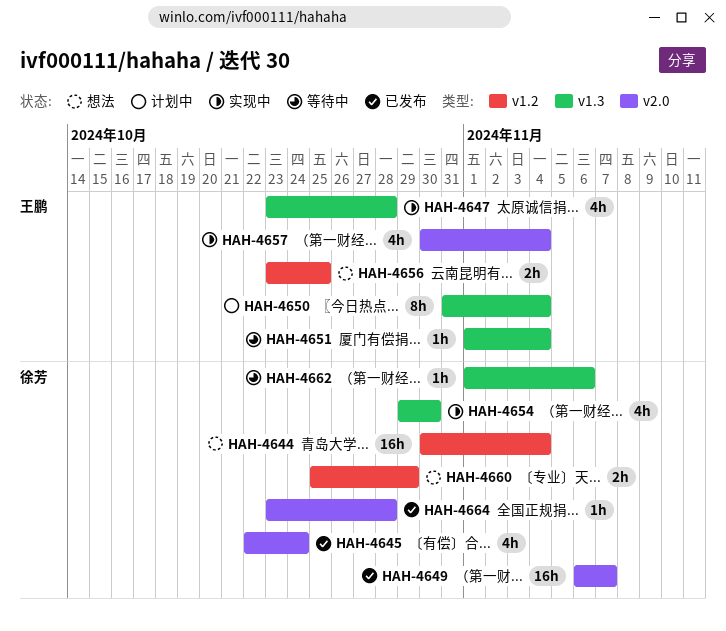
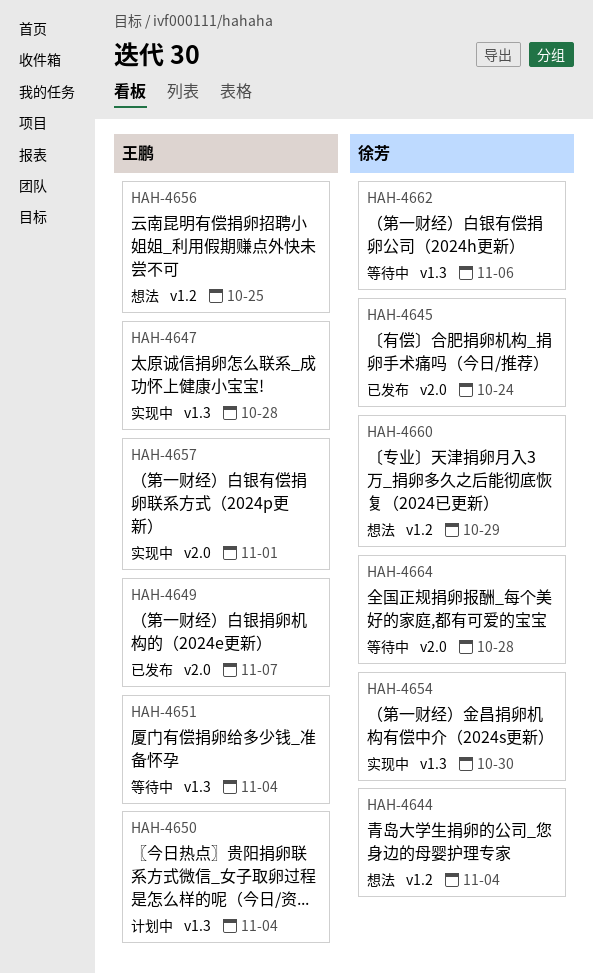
HAH-4649, owner: 徐芳 -> 王鹏
HAH-4657, due: Nov 4 -> Nov 1
HAH-4664, status: 已发布 -> 等待中

